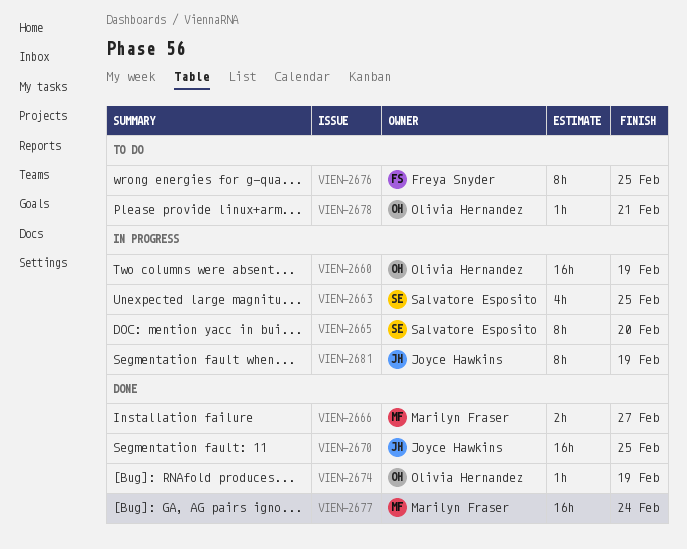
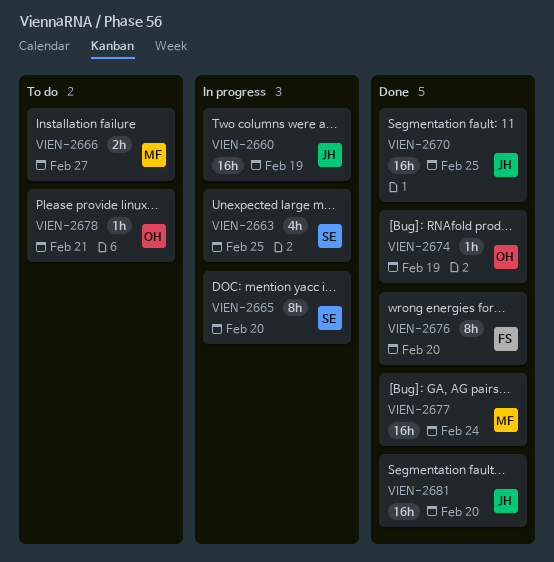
VIEN-2660, owner: Olivia Hernandez -> Joyce Hawkins
VIEN-2666, status: Done -> To do
VIEN-2676, status: To do -> Done
VIEN-2676, due: Feb 25 -> Feb 20
VIEN-2681, status: In progress -> Done
VIEN-2681, estimate: 8h -> 16h
VIEN-2681, due: Feb 19 -> Feb 20

